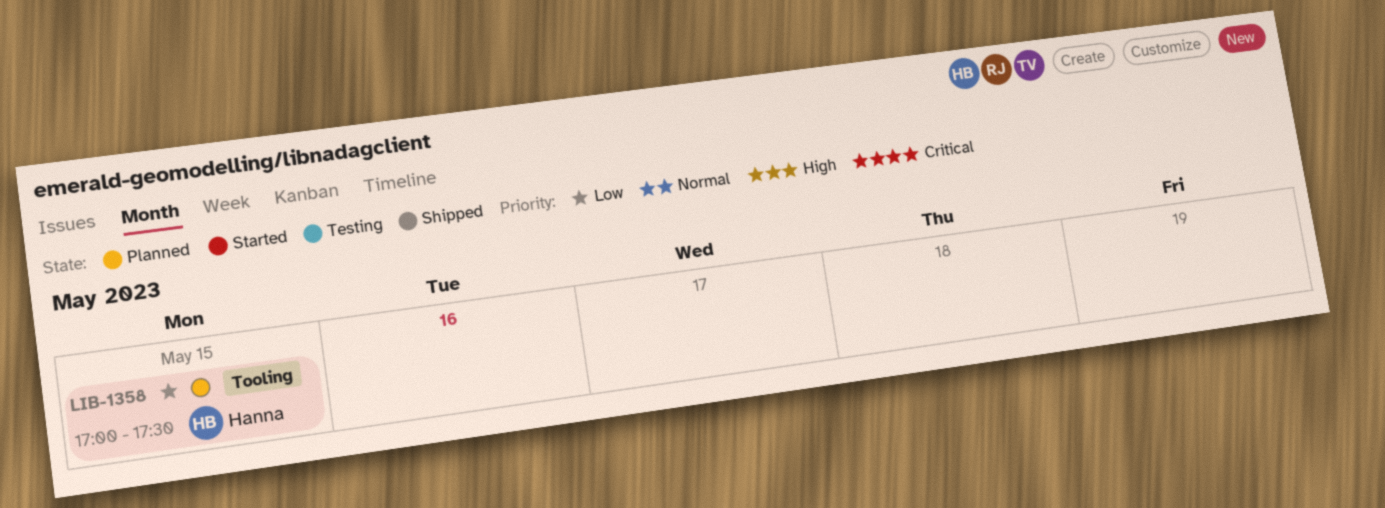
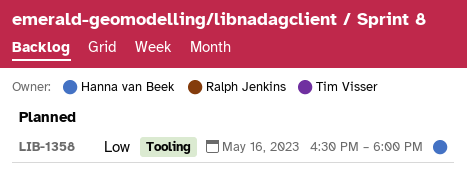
LIB-1358, day: May 15 -> May 16
LIB-1358, begins: 17:00 -> 16:30
LIB-1358, ends: 17:30 -> 18:00

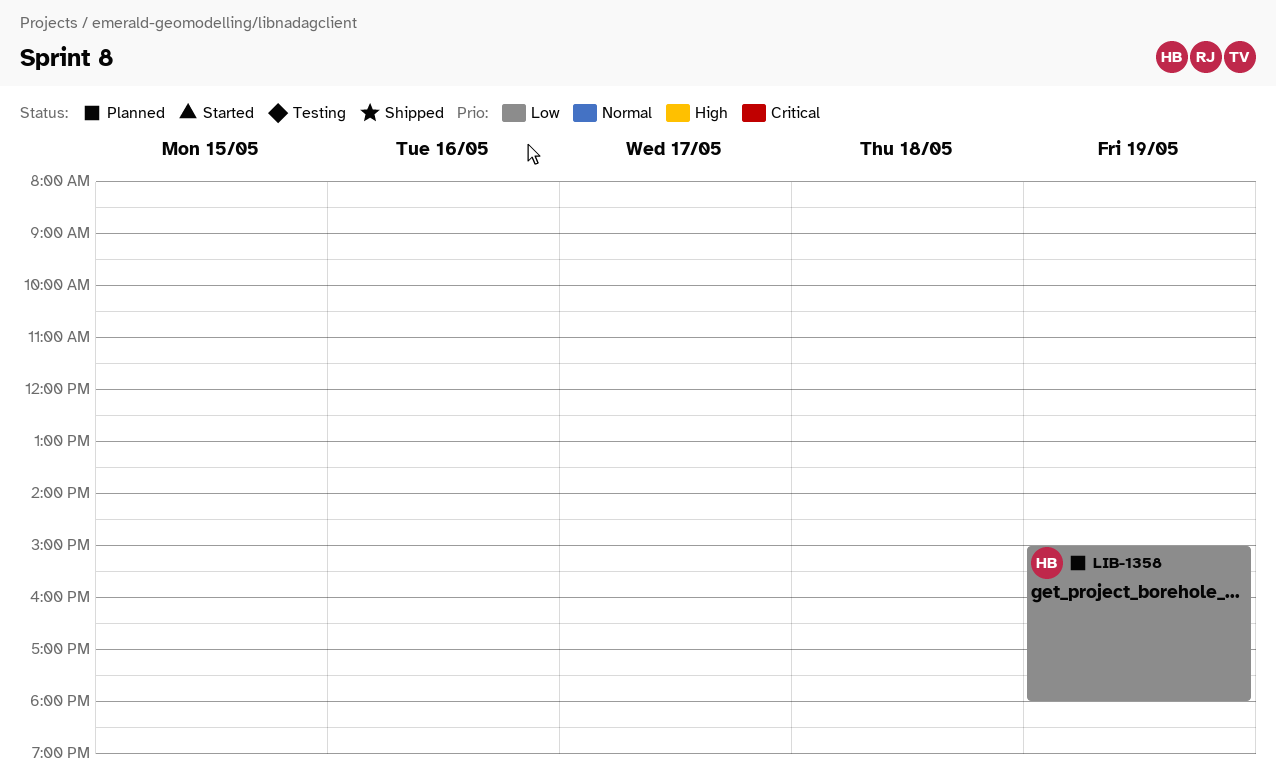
LIB-1358, day: May 16 -> May 19
LIB-1358, begins: 16:30 -> 15:00

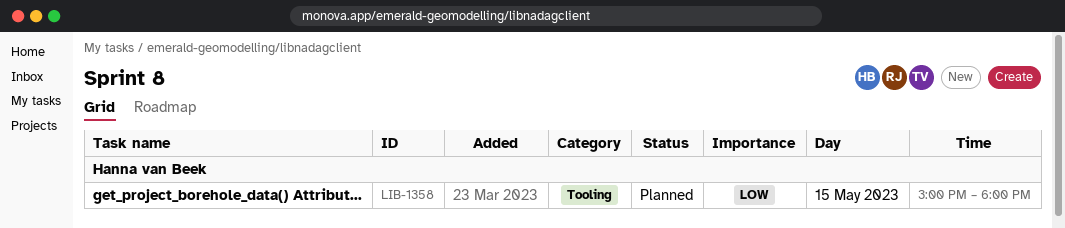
LIB-1358, day: May 19 -> May 15

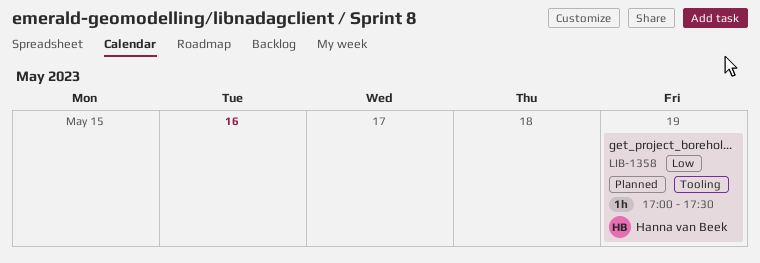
LIB-1358, day: May 15 -> May 19
LIB-1358, begins: 15:00 -> 17:00
LIB-1358, ends: 18:00 -> 17:30

